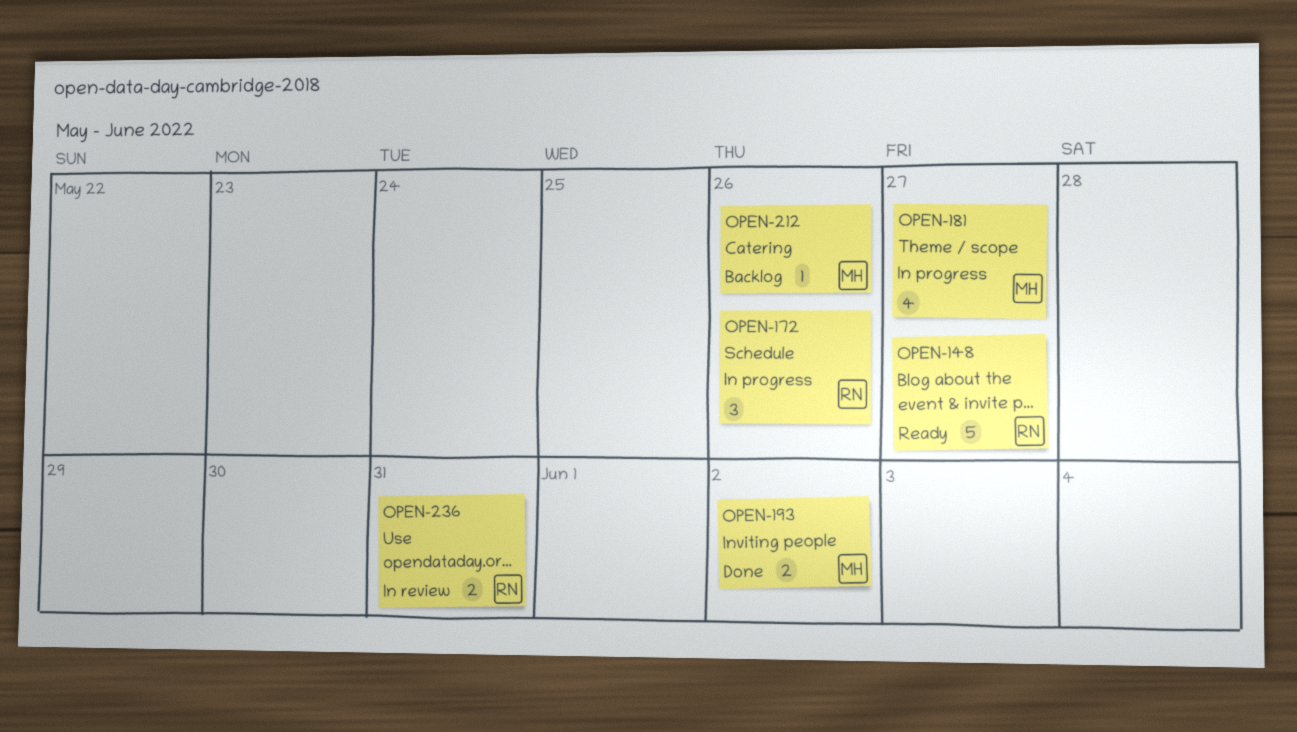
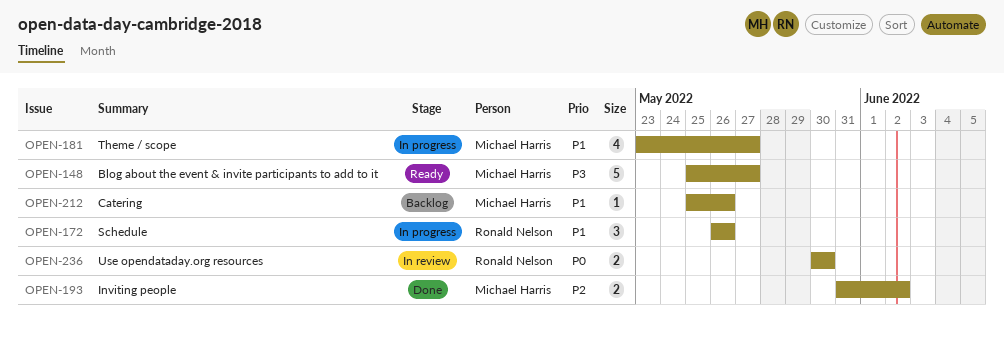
OPEN-148, owner: Ronald Nelson -> Michael Harris
OPEN-236, due: May 31 -> May 30

